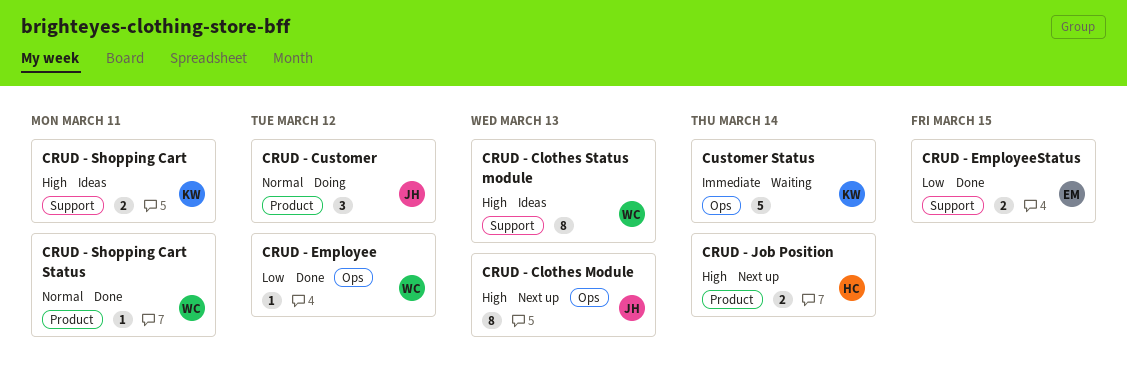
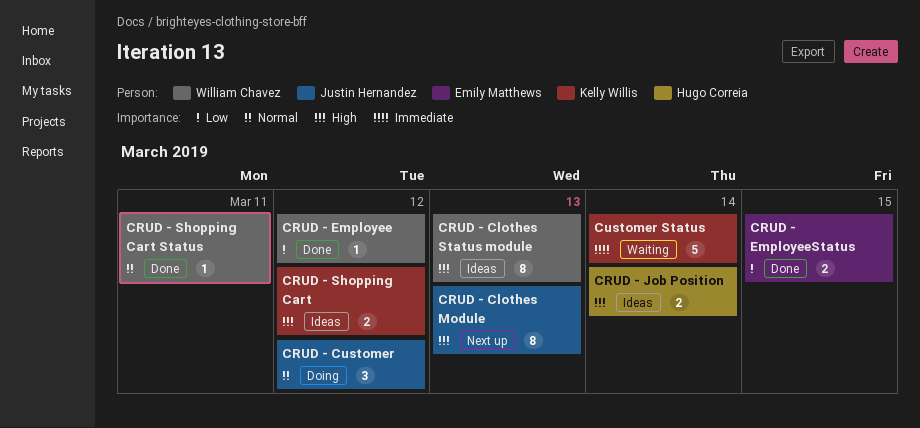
CRUD - Job Position, status: Next up -> Ideas
CRUD - Shopping Cart, due: Mar 11 -> Mar 12

